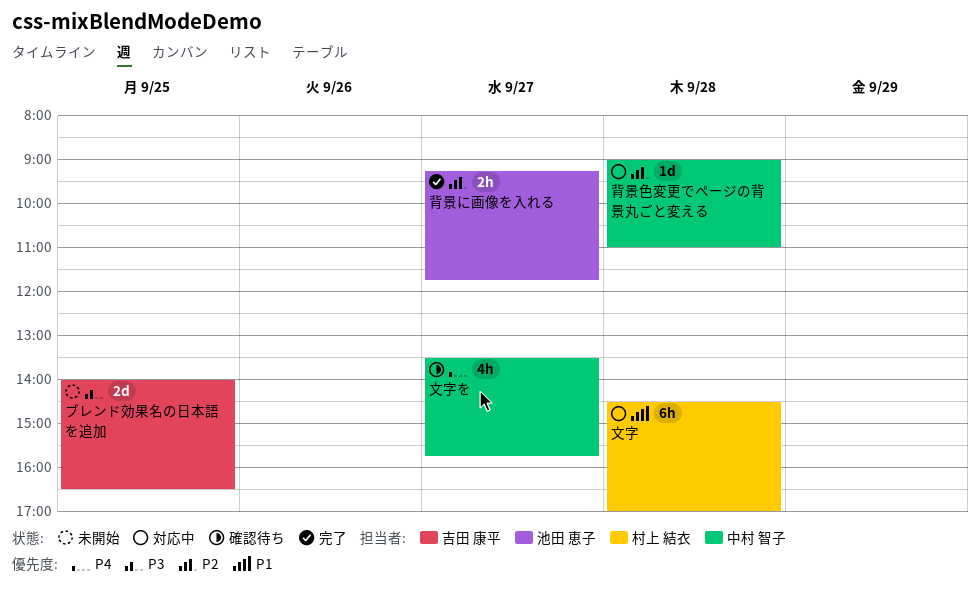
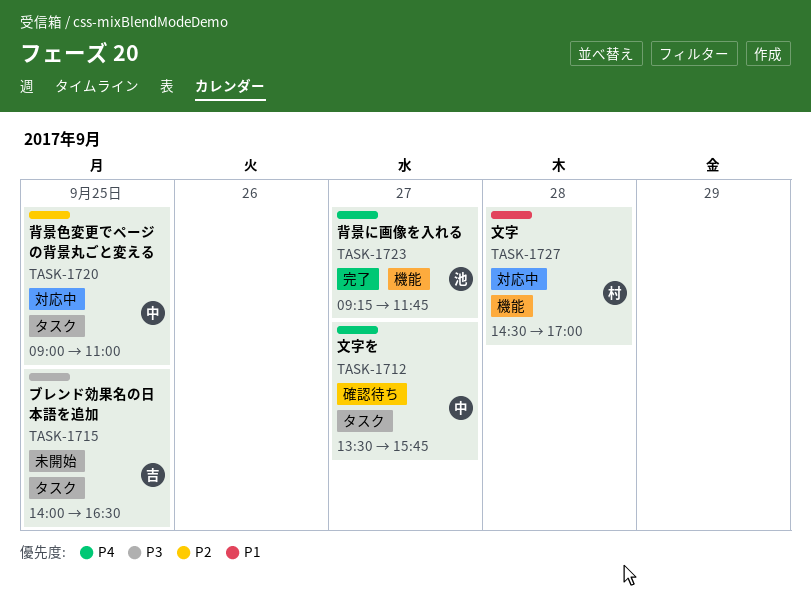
背景に画像を入れる, priority: P2 -> P4
背景色変更でページの背景丸ごと変える, day: Sep 28 -> Sep 25

